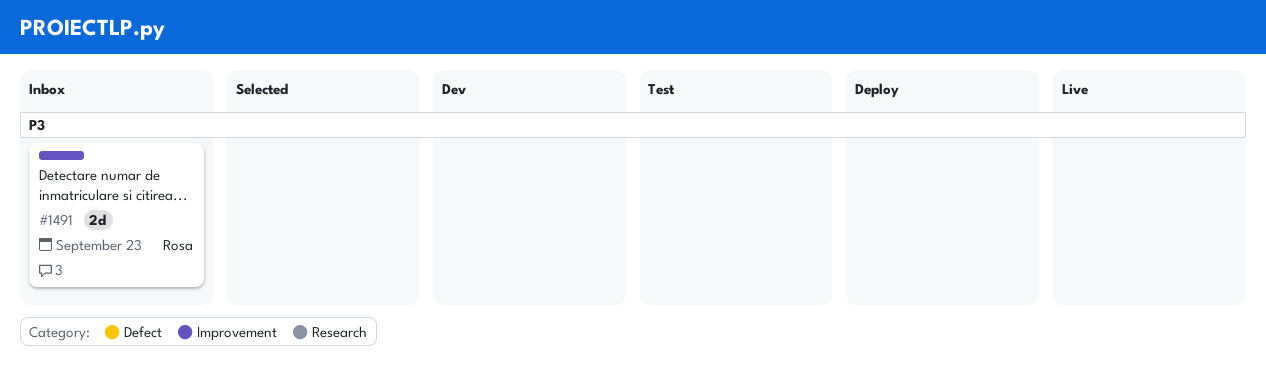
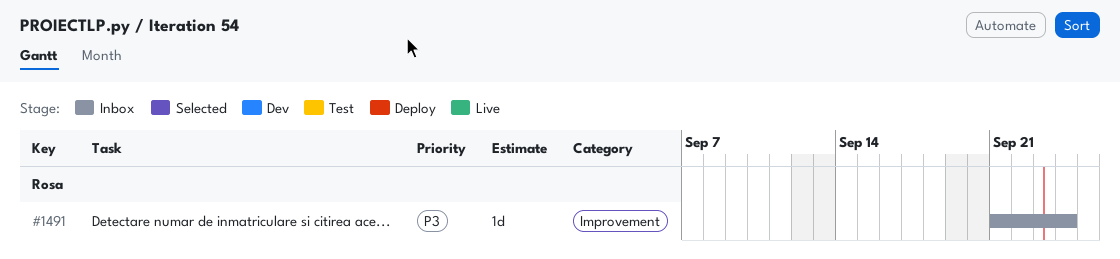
#1491, estimate: 2d -> 1d
#1491, due: Sep 23 -> Sep 24

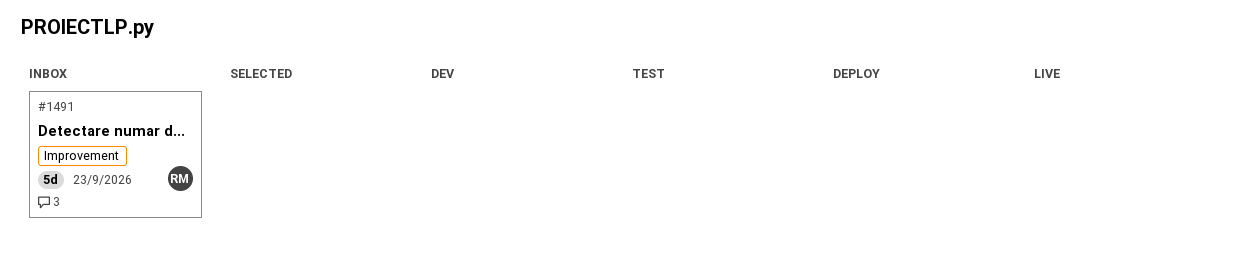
#1491, estimate: 1d -> 5d
#1491, due: Sep 24 -> Sep 23

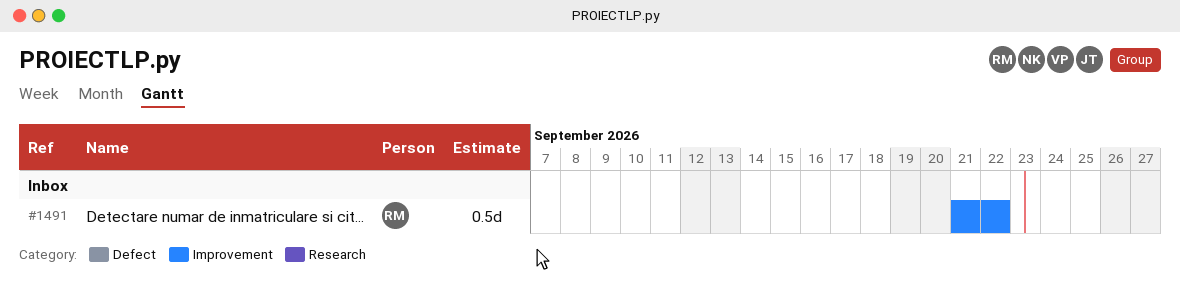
#1491, estimate: 5d -> 0.5d
#1491, due: Sep 23 -> Sep 22

